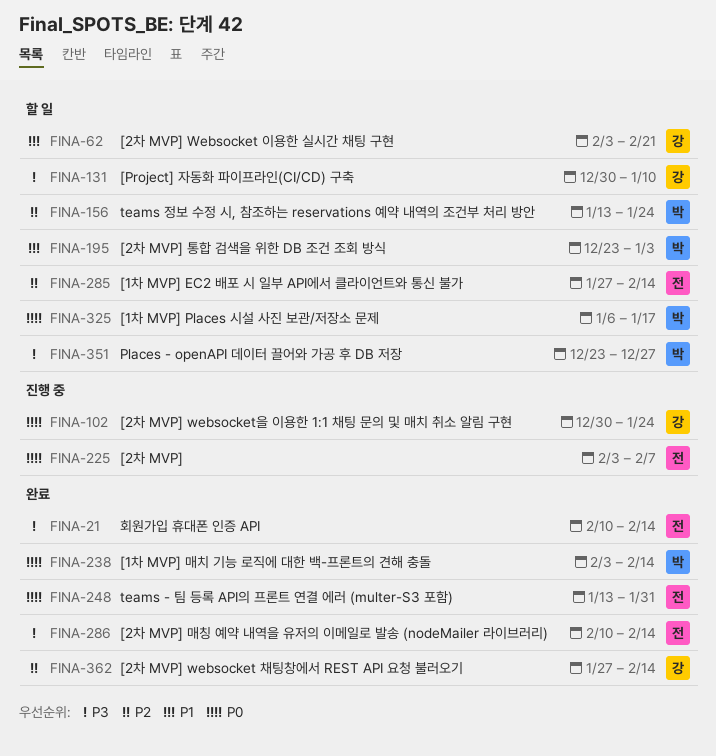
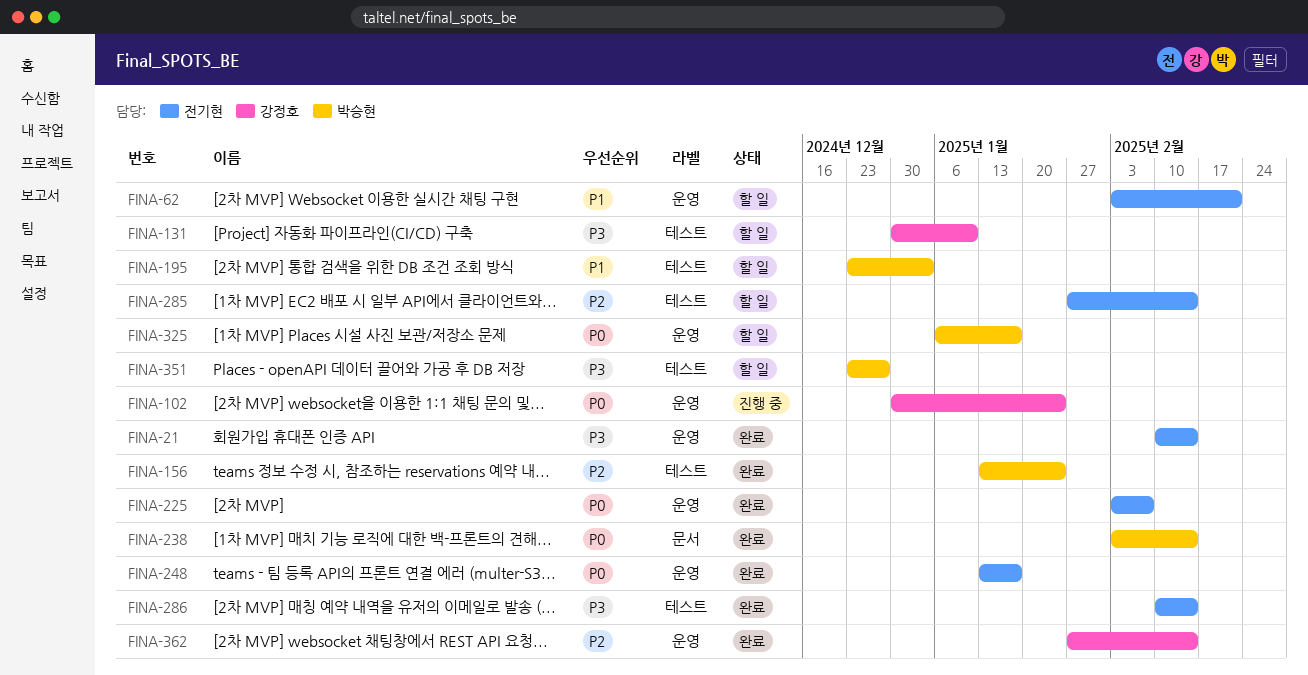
FINA-62, owner: 강정호 -> 전기현
FINA-156, status: 할 일 -> 완료
FINA-225, status: 진행 중 -> 완료
FINA-248, due: Jan 31 -> Jan 17

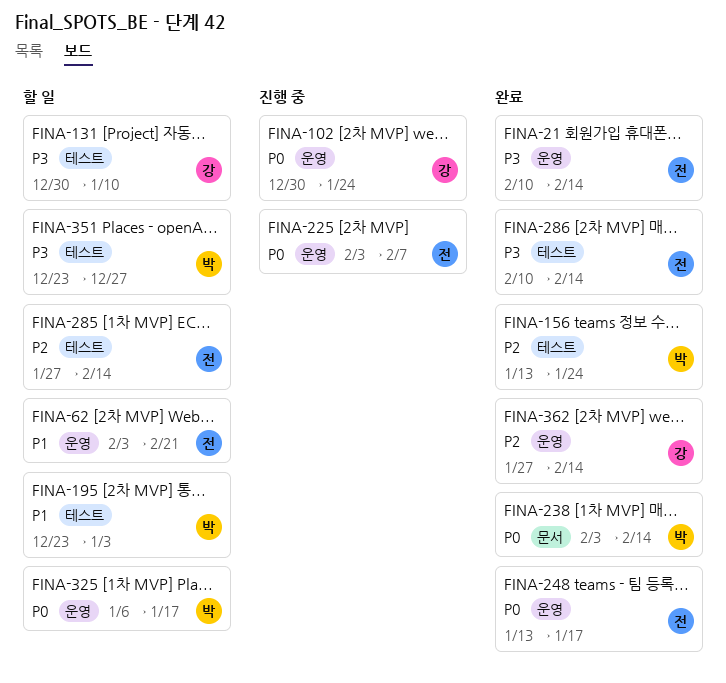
FINA-225, status: 완료 -> 진행 중

